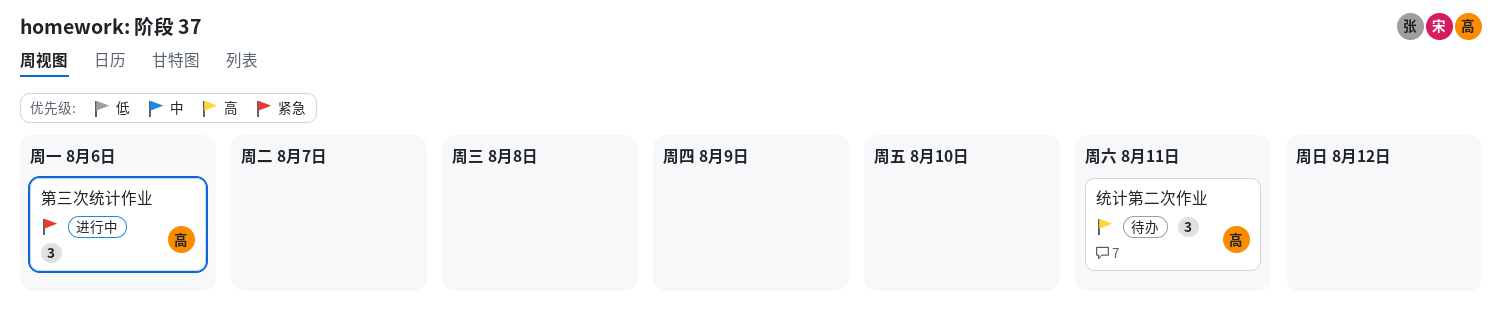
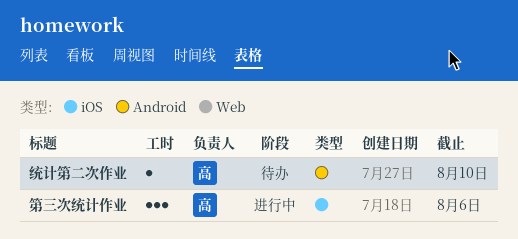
统计第二次作业, estimate: 3 -> 1
统计第二次作业, due: Aug 11 -> Aug 10

